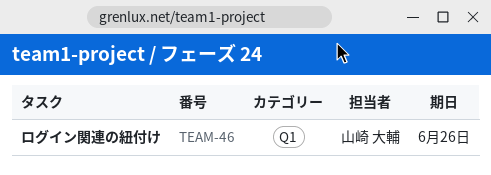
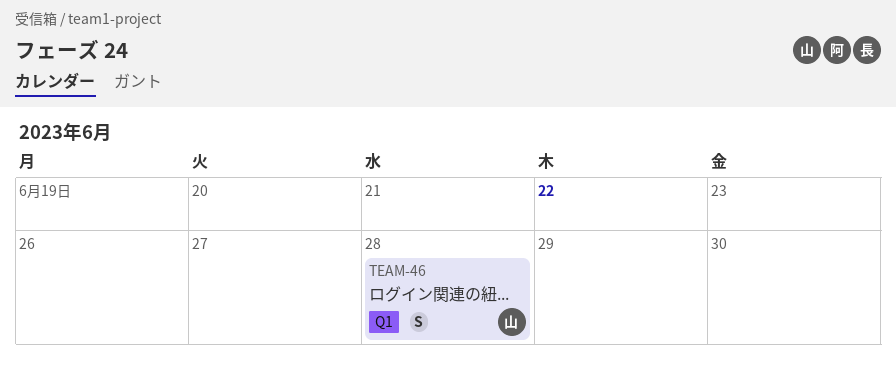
TEAM-46, due: Jun 26 -> Jun 28

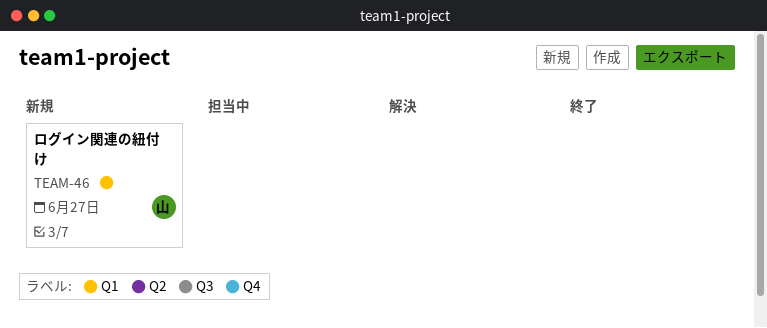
TEAM-46, due: Jun 28 -> Jun 27

